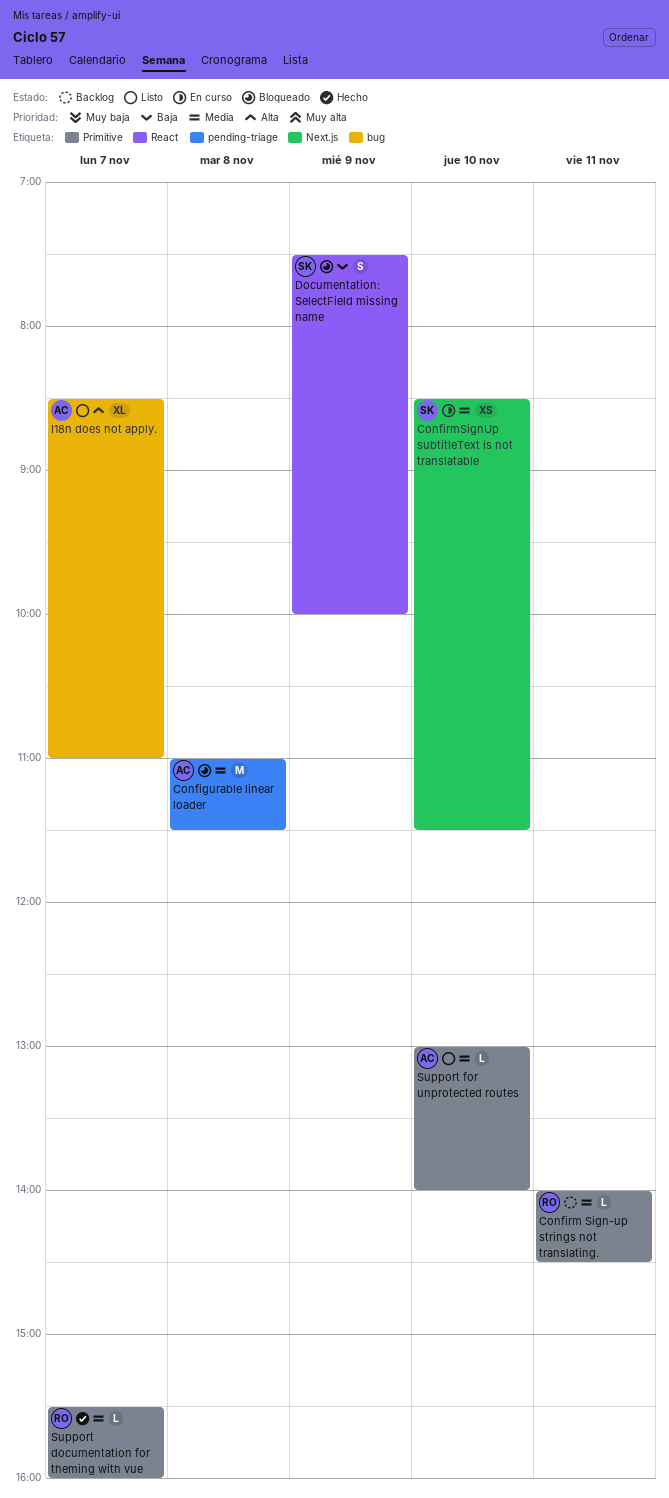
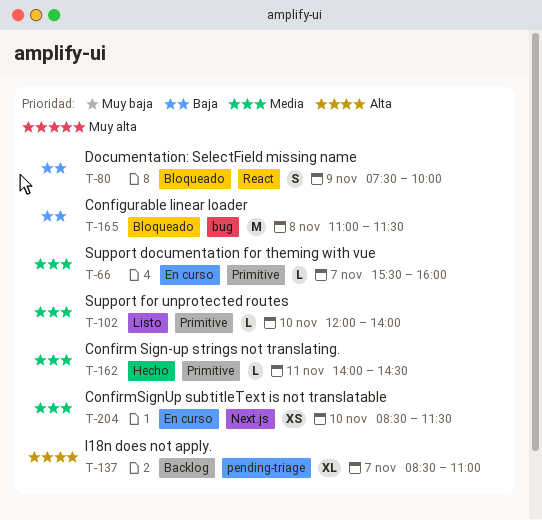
Configurable linear loader, priority: Media -> Baja
Configurable linear loader, label: pending-triage -> bug
Confirm Sign-up strings not translating., status: Backlog -> Hecho
I18n does not apply., status: Listo -> Backlog
I18n does not apply., label: bug -> pending-triage
Support documentation for theming with vue, status: Hecho -> En curso
Support for unprotected routes, begins: 13:00 -> 12:00

